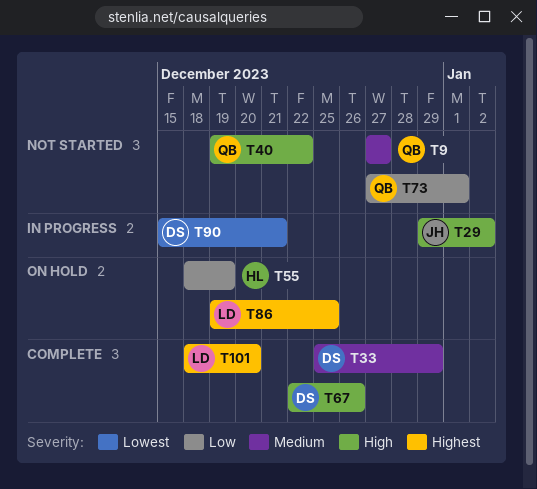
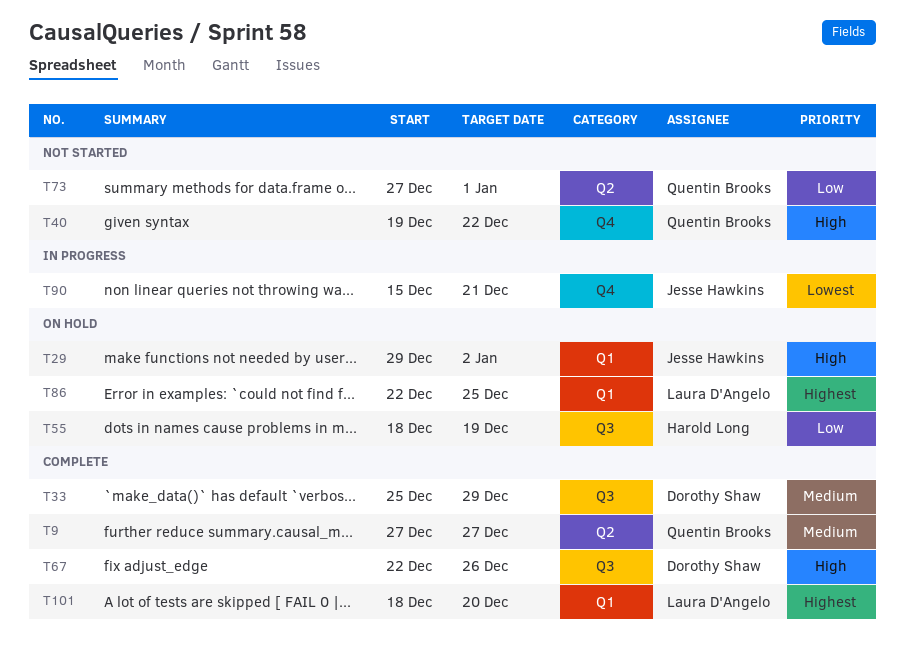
T9, status: Not started -> Complete
T29, status: In progress -> On hold
T86, start: Dec 19 -> Dec 22
T90, owner: Dorothy Shaw -> Jesse Hawkins

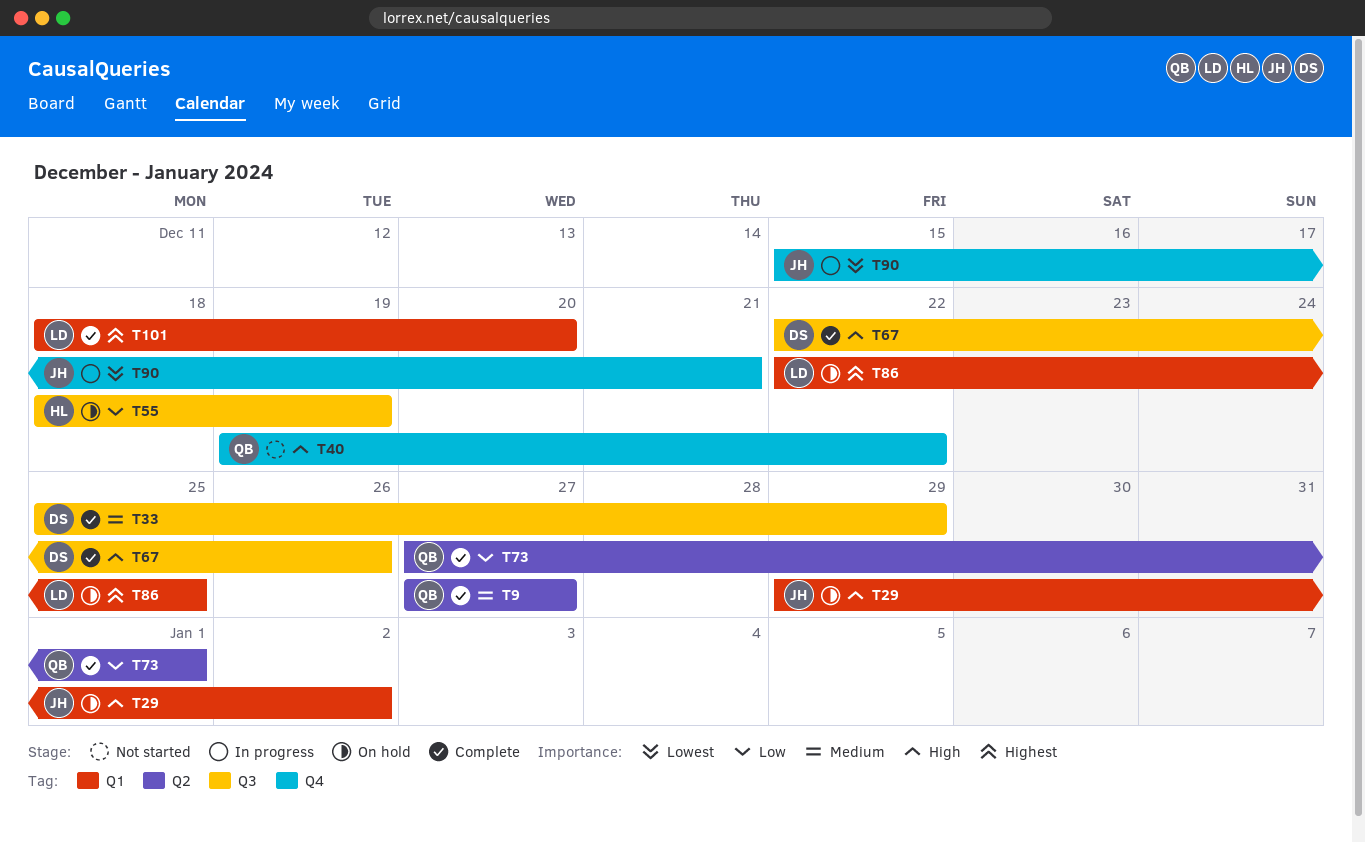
T73, status: Not started -> Complete

